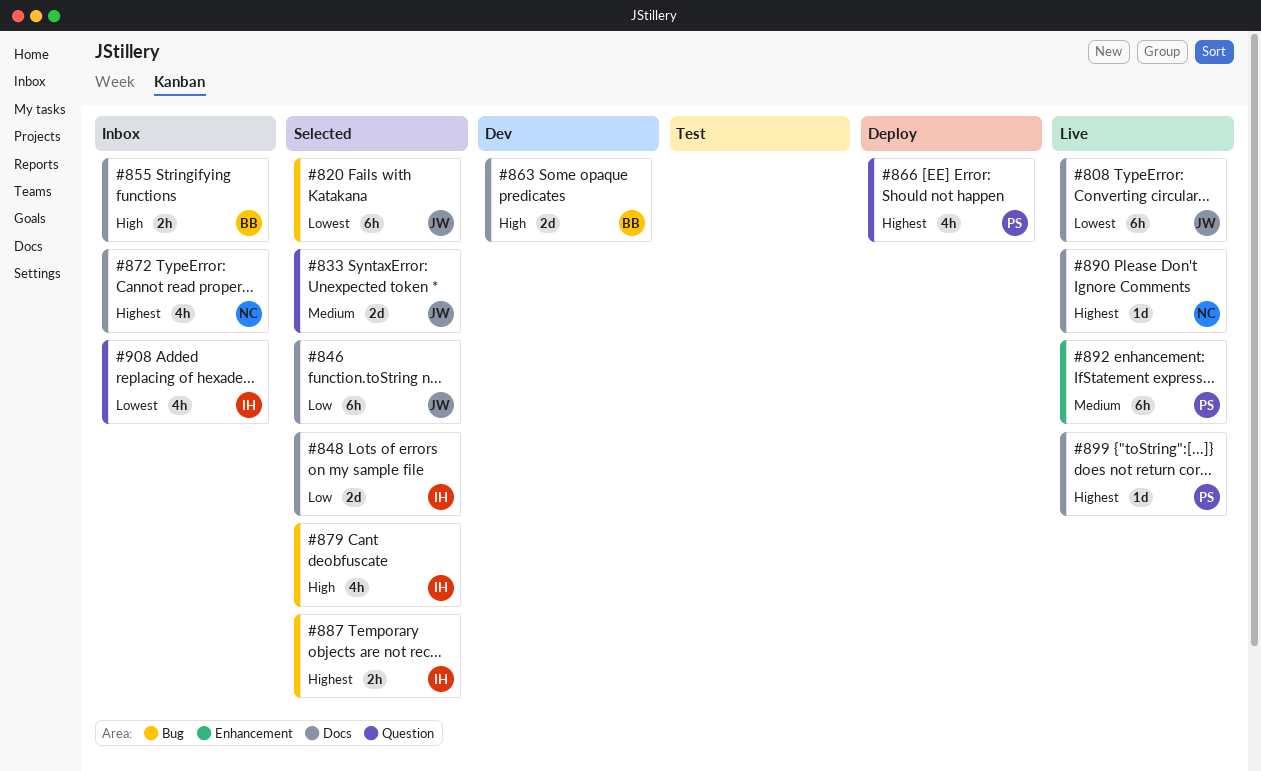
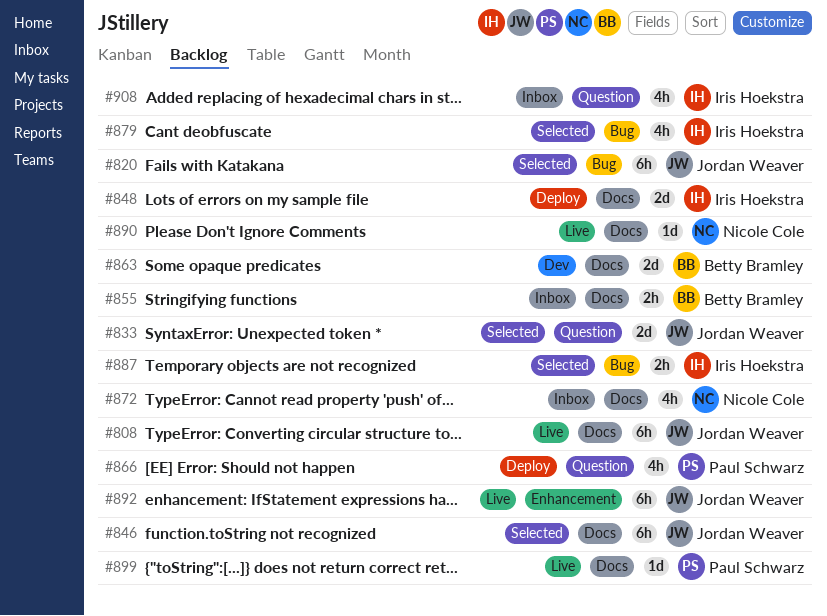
#848, status: Selected -> Deploy
#892, owner: Paul Schwarz -> Jordan Weaver

